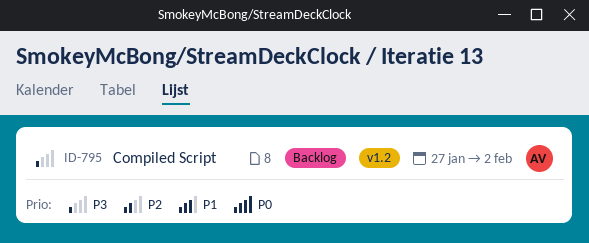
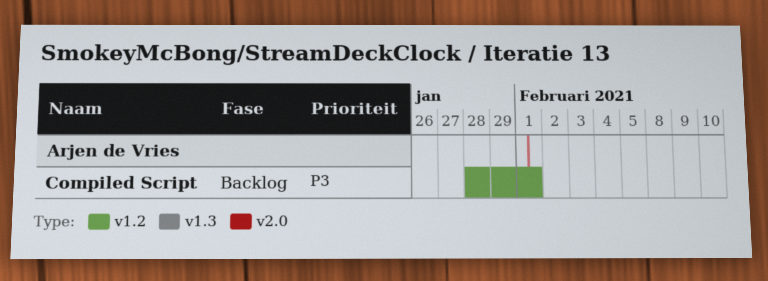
Compiled Script, start: Jan 27 -> Jan 28
Compiled Script, due: Feb 2 -> Feb 1

